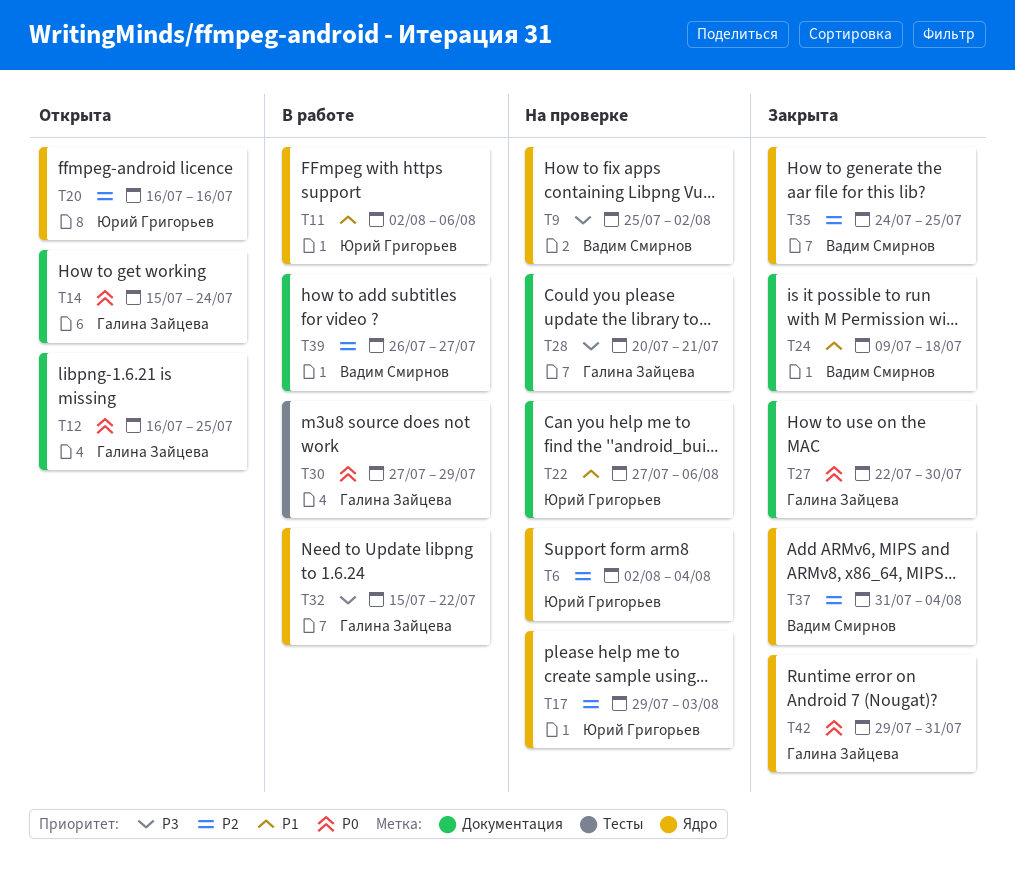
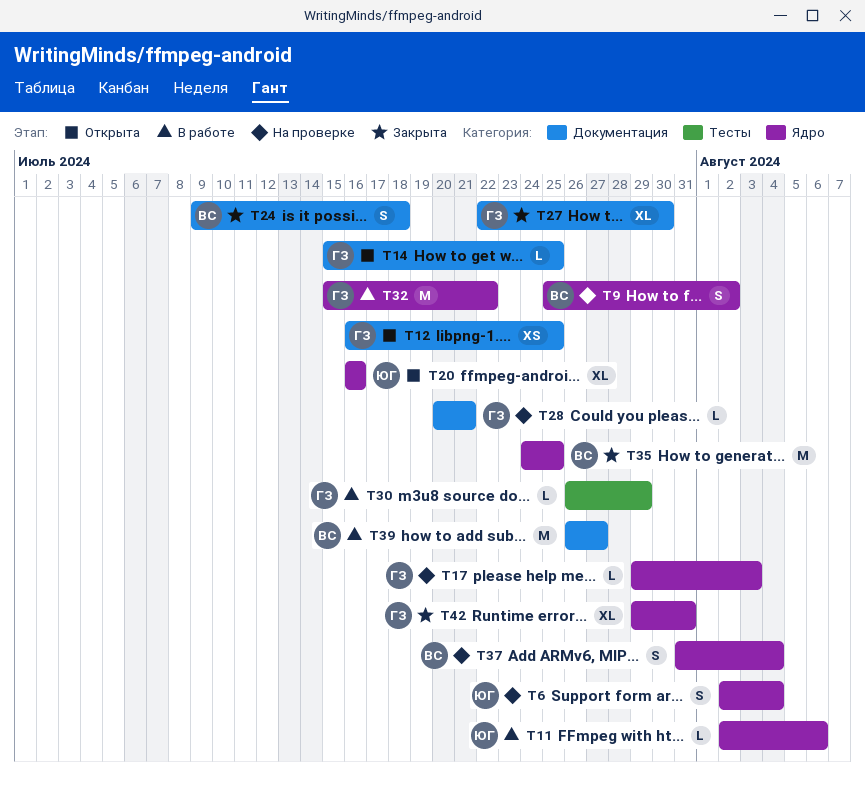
T14, due: Jul 24 -> Jul 25
T17, owner: Юрий Григорьев -> Галина Зайцева
T22: present -> none
T30, start: Jul 27 -> Jul 26
T37, status: Закрыта -> На проверке

